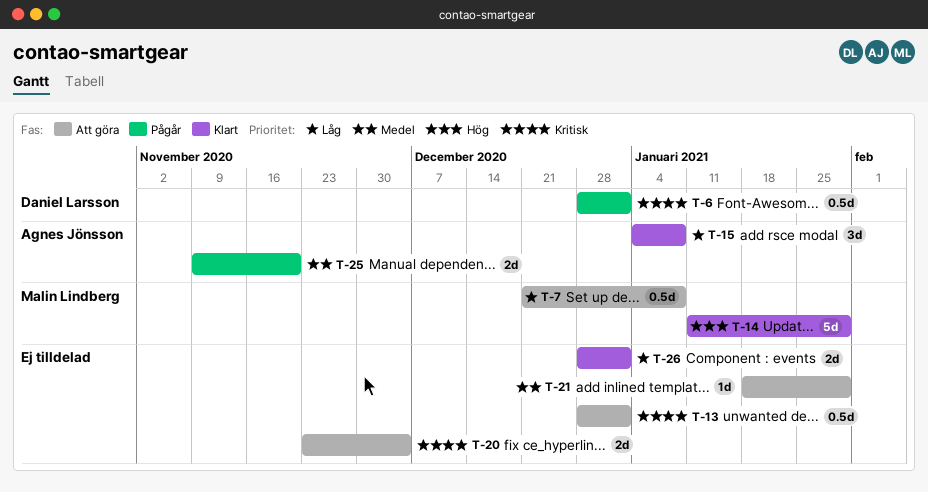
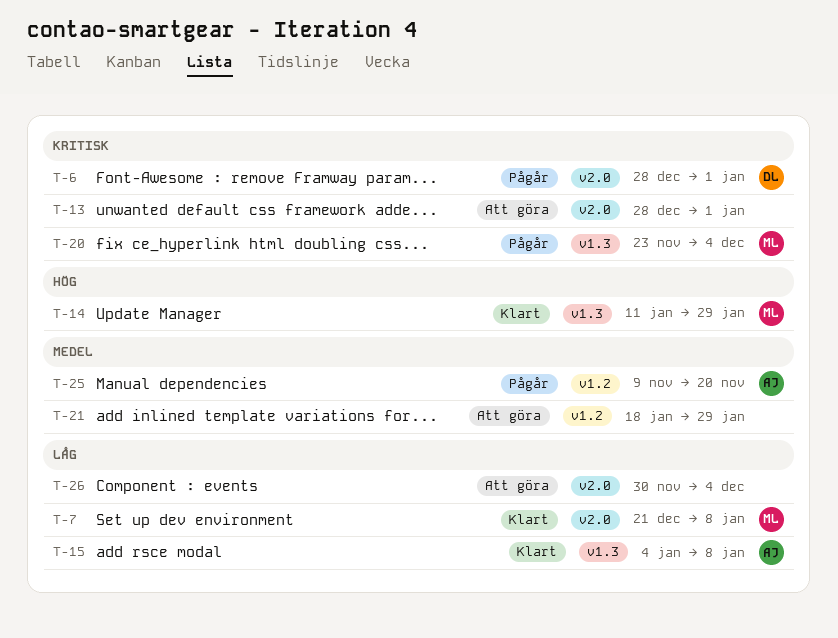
T-7, status: Att göra -> Klart
T-20, status: Att göra -> Pågår
T-20, owner: none -> Malin Lindberg
T-26, status: Klart -> Att göra
T-26, start: Dec 28 -> Nov 30
T-26, due: Jan 1 -> Dec 4

